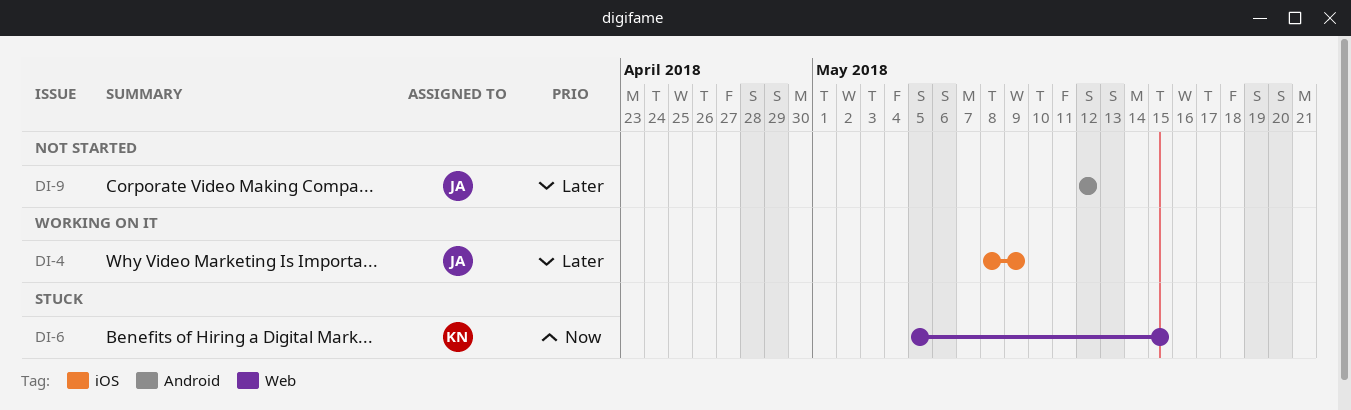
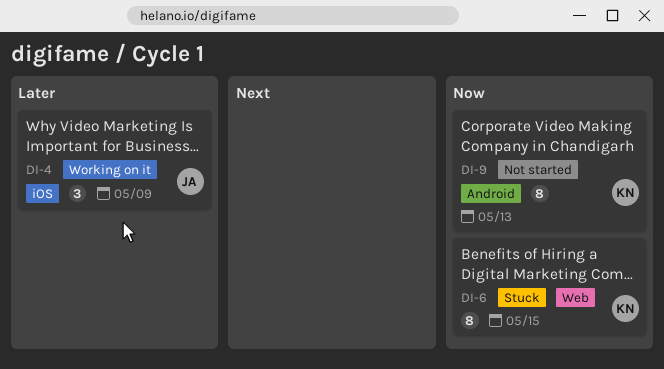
DI-9, owner: JA -> KN
DI-9, priority: Later -> Now
DI-9, due: May 12 -> May 13

